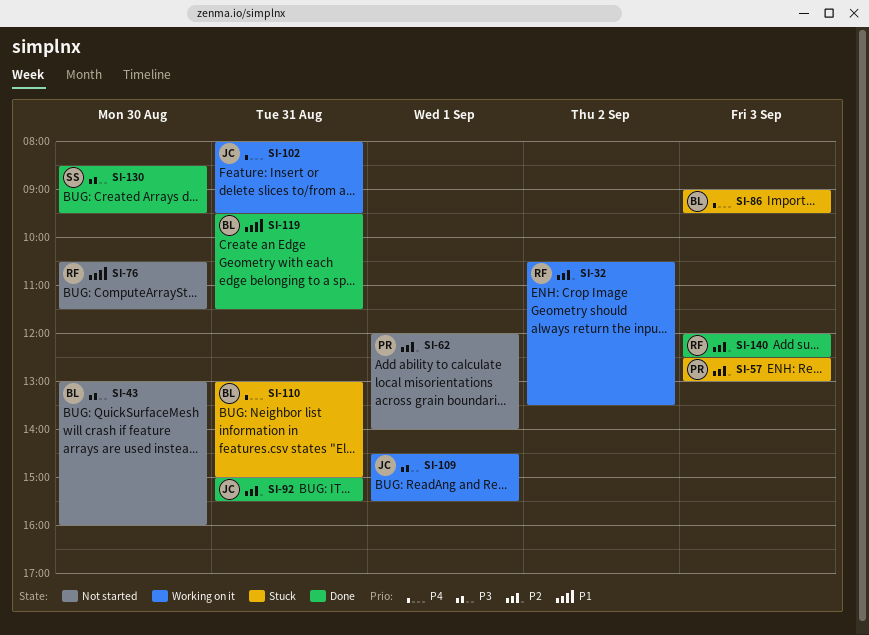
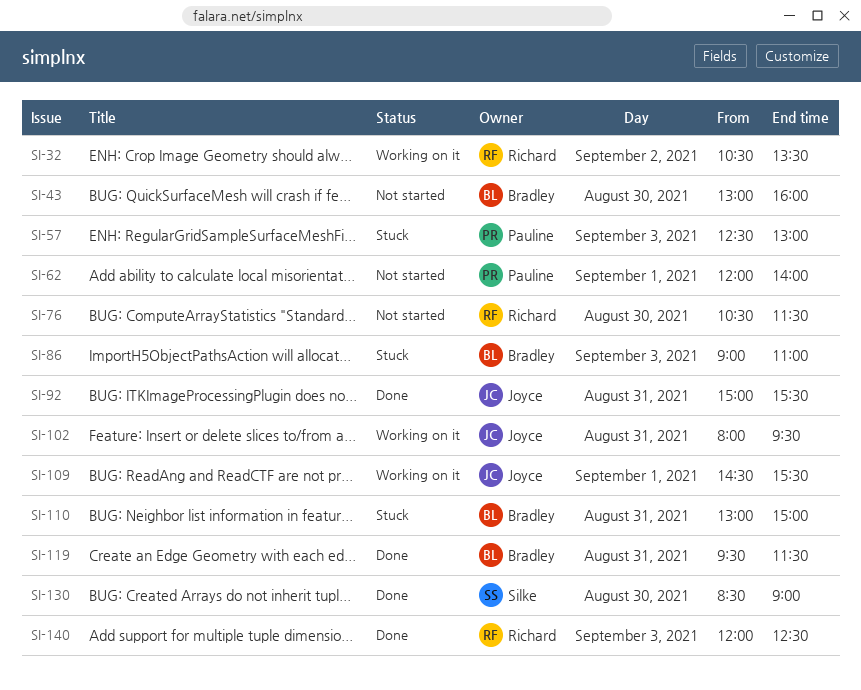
SI-86, ends: 09:30 -> 11:00
SI-130, ends: 09:30 -> 09:00

